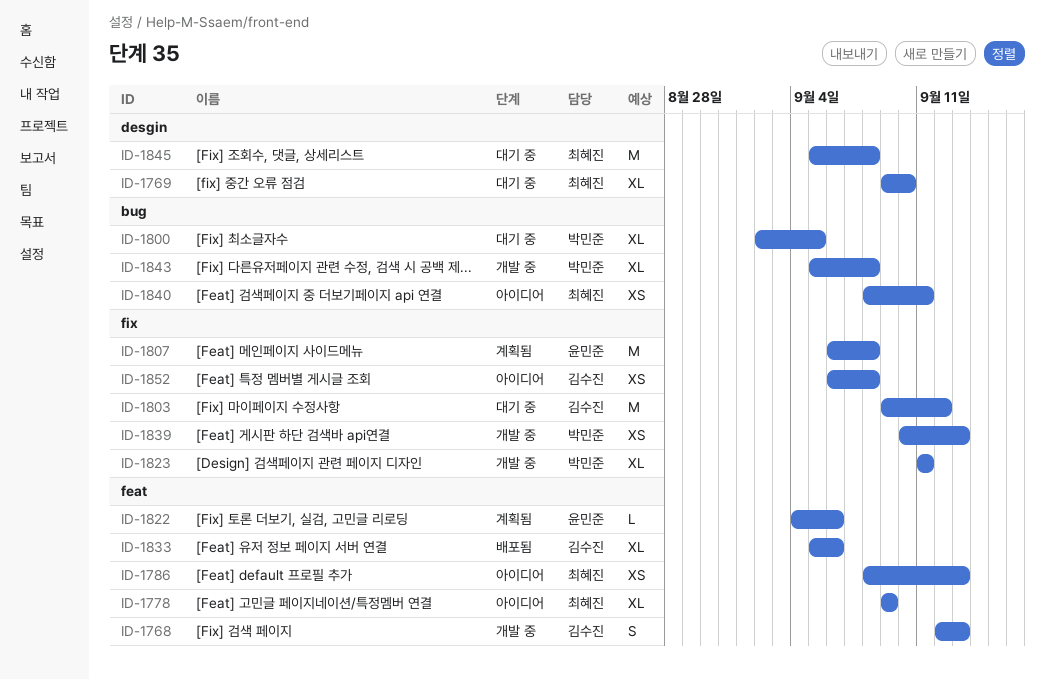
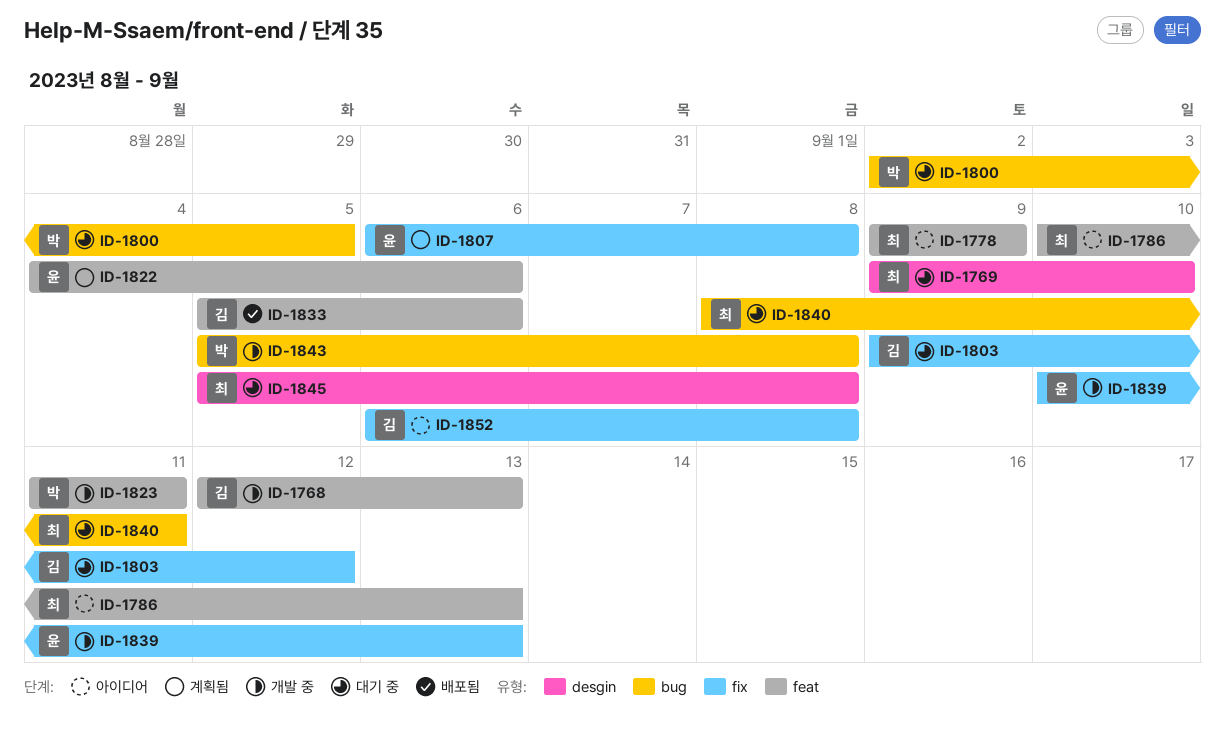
ID-1786, start: Sep 8 -> Sep 10
ID-1823, label: fix -> feat
ID-1839, owner: 박민준 -> 윤민준
ID-1840, status: 아이디어 -> 대기 중

